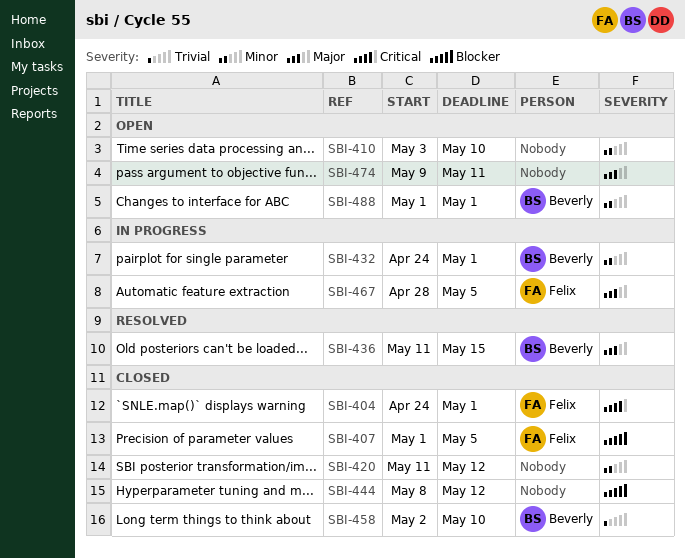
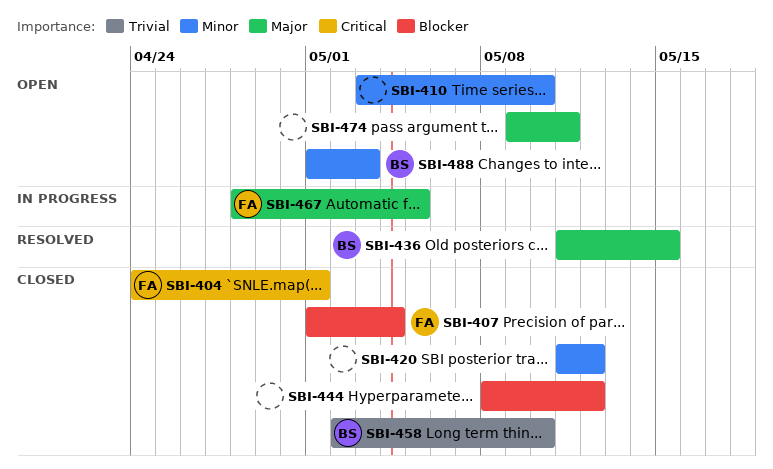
SBI-407, due: May 5 -> May 4
SBI-432: present -> none
SBI-488, due: May 1 -> May 3

